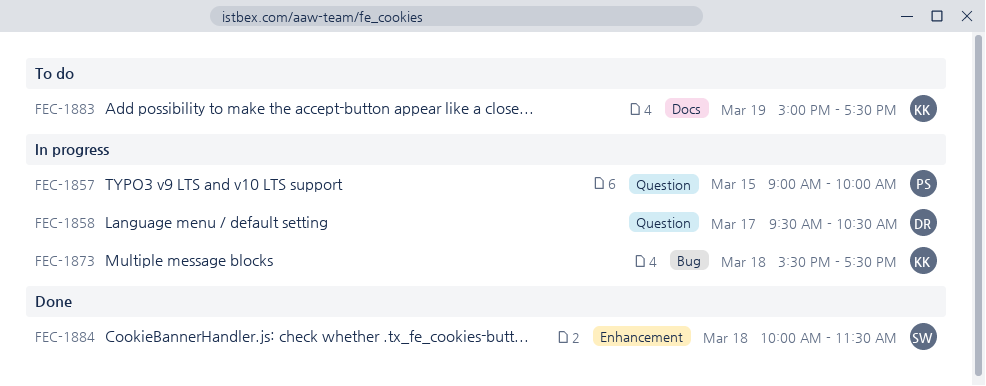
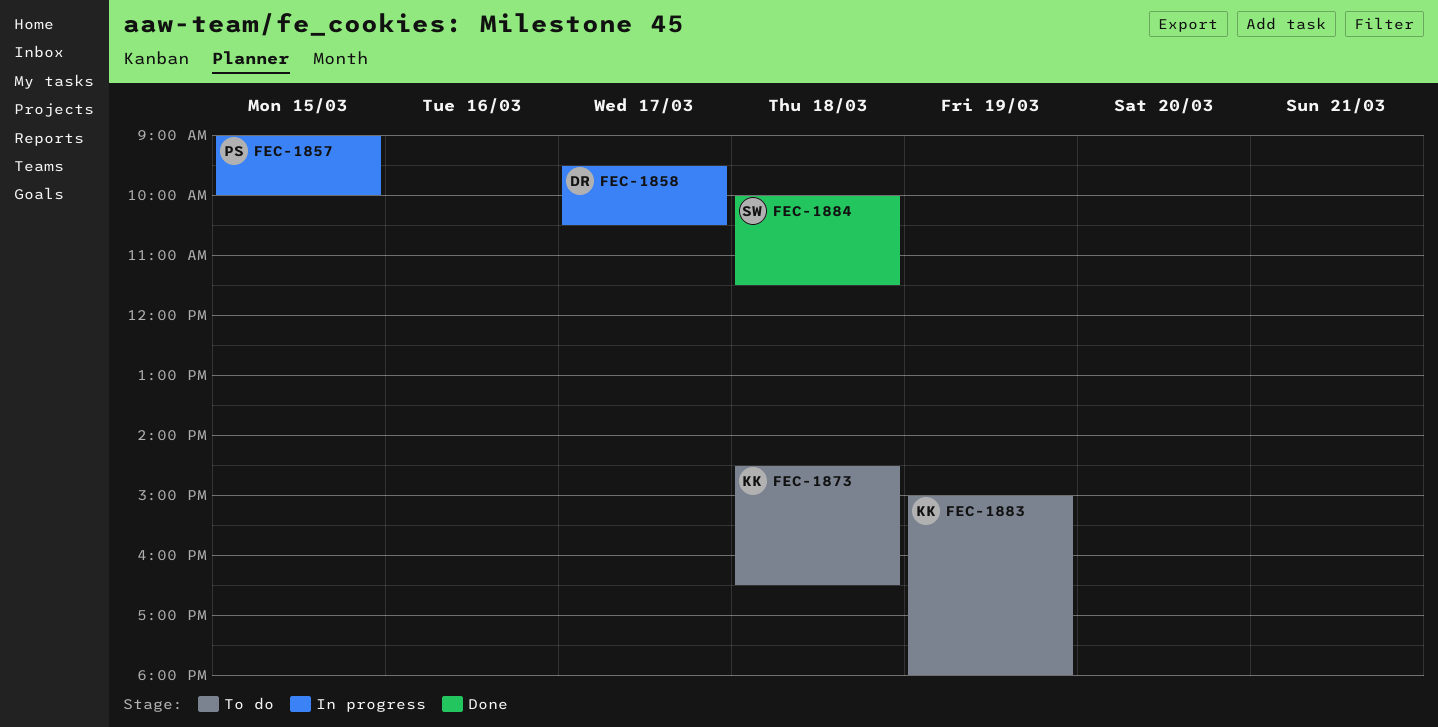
FEC-1873, status: In progress -> To do
FEC-1873, begins: 15:30 -> 14:30
FEC-1873, ends: 17:30 -> 16:30
FEC-1883, ends: 17:30 -> 18:00

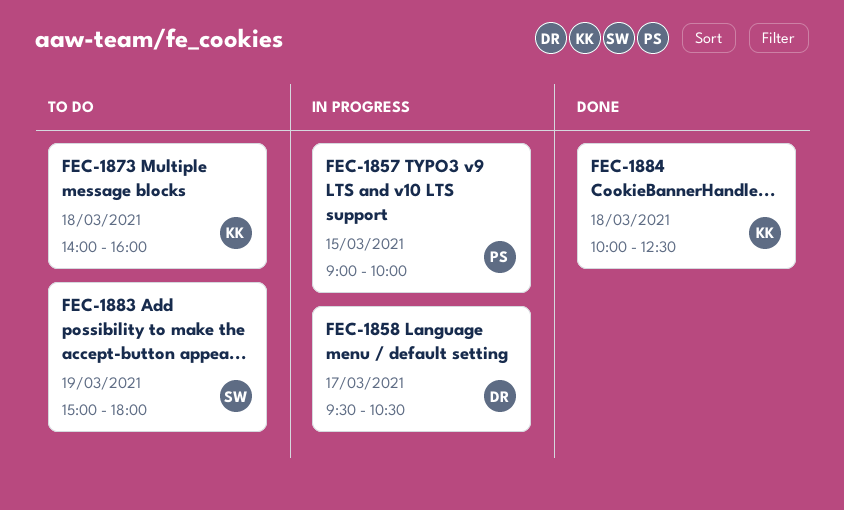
FEC-1873, begins: 14:30 -> 14:00
FEC-1873, ends: 16:30 -> 16:00
FEC-1883, owner: KK -> SW
FEC-1884, owner: SW -> KK
FEC-1884, ends: 11:30 -> 12:30

